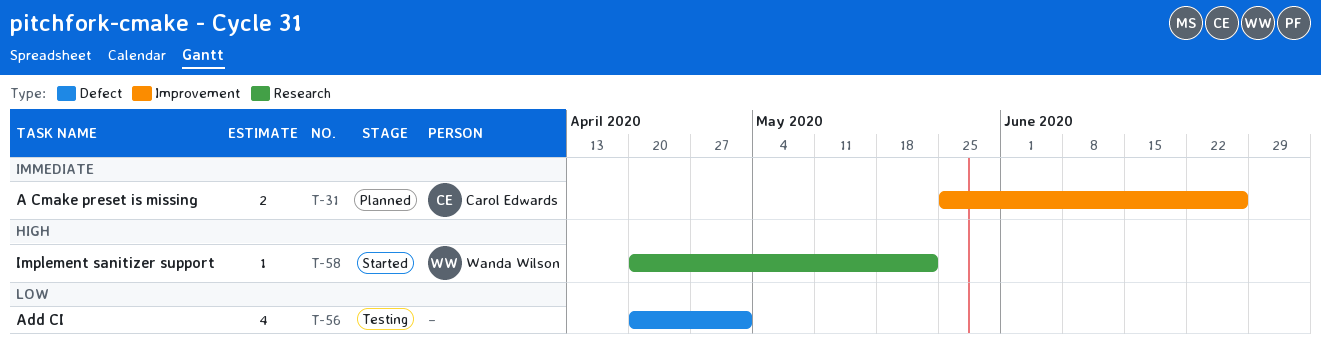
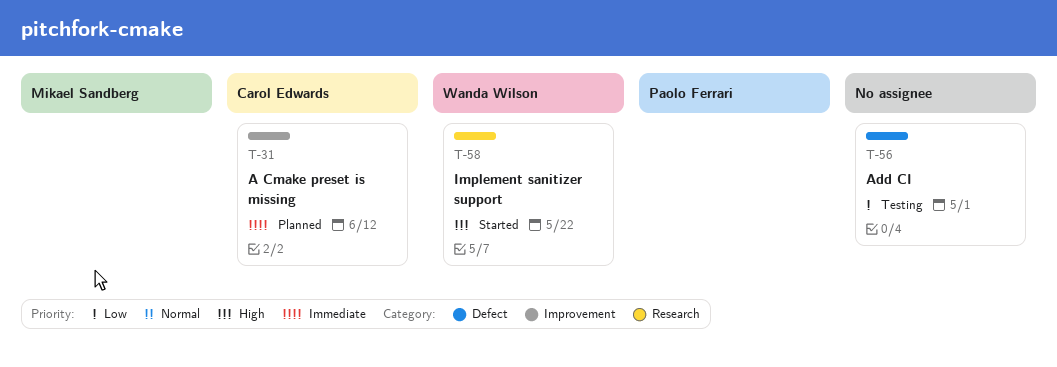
T-31, due: Jun 26 -> Jun 12

